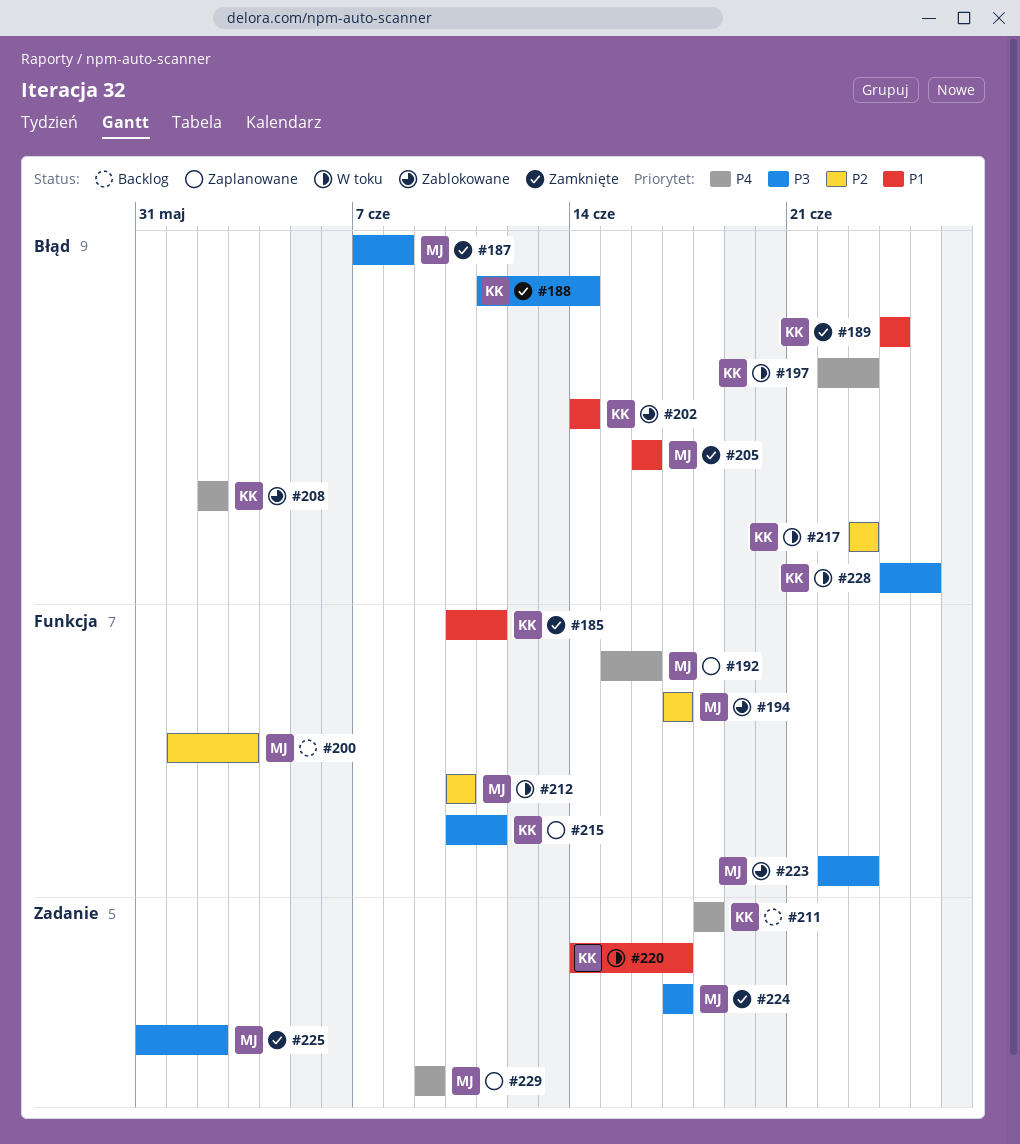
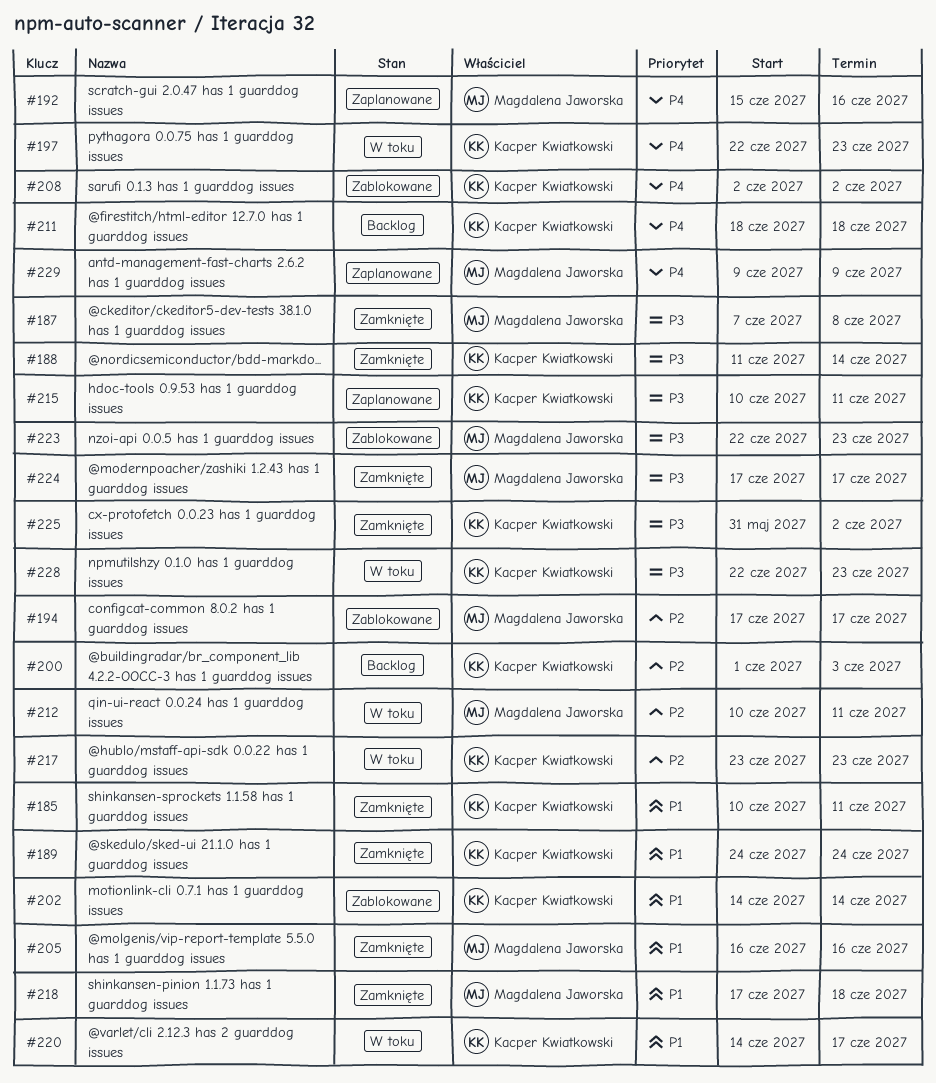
#200, owner: Magdalena Jaworska -> Kacper Kwiatkowski
#212, due: Jun 10 -> Jun 11
#218: none -> present
#225, owner: Magdalena Jaworska -> Kacper Kwiatkowski
#228, start: Jun 24 -> Jun 22
#228, due: Jun 25 -> Jun 23

